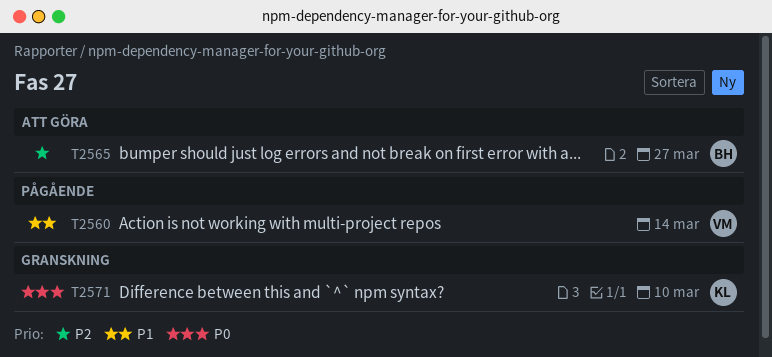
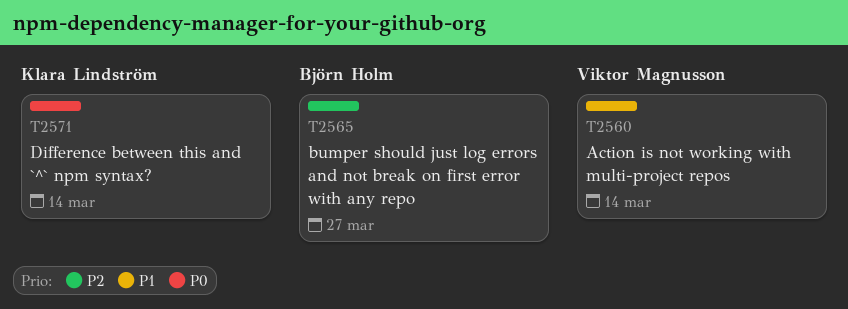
T2571, due: Mar 10 -> Mar 14

